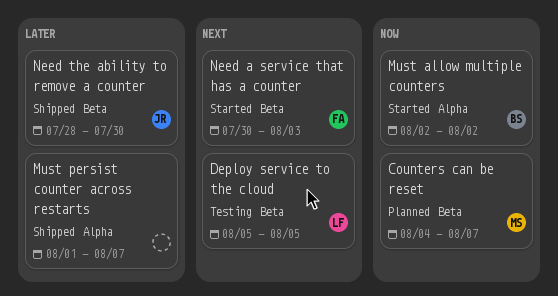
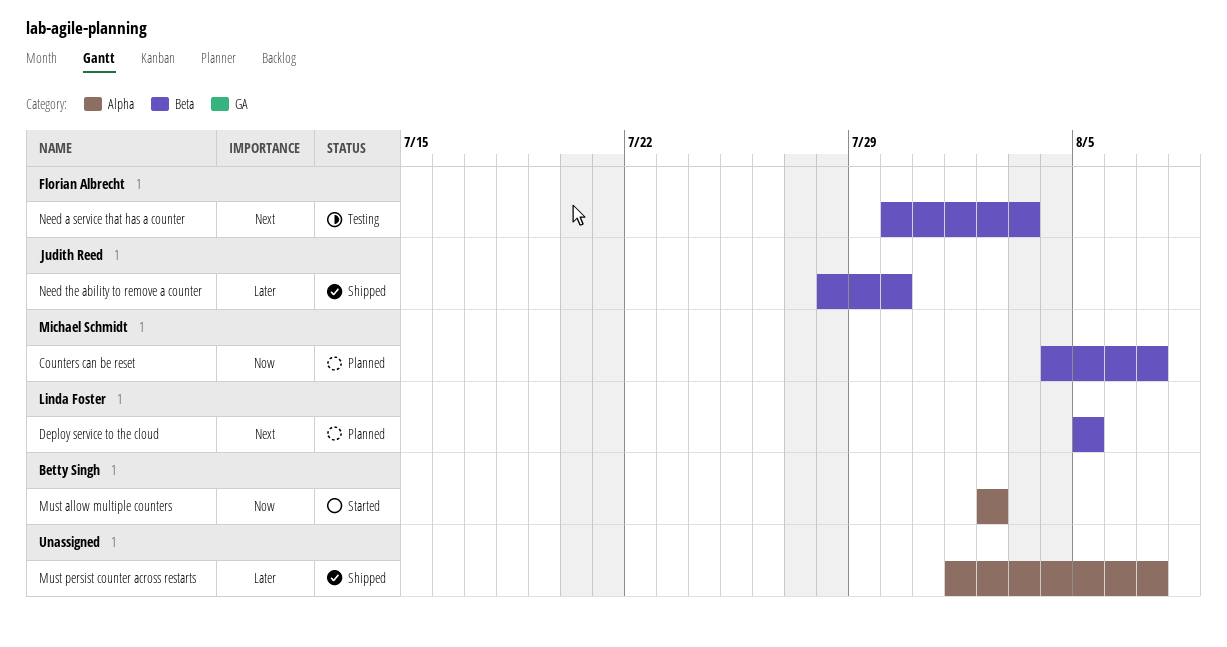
Deploy service to the cloud, status: Testing -> Planned
Need a service that has a counter, status: Started -> Testing

